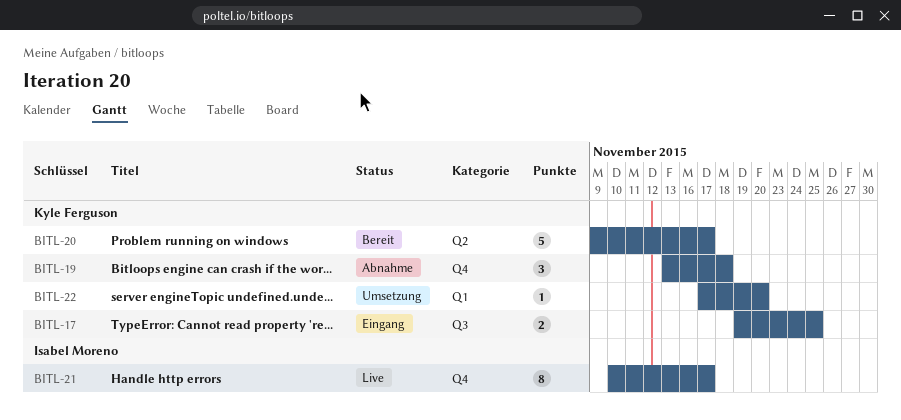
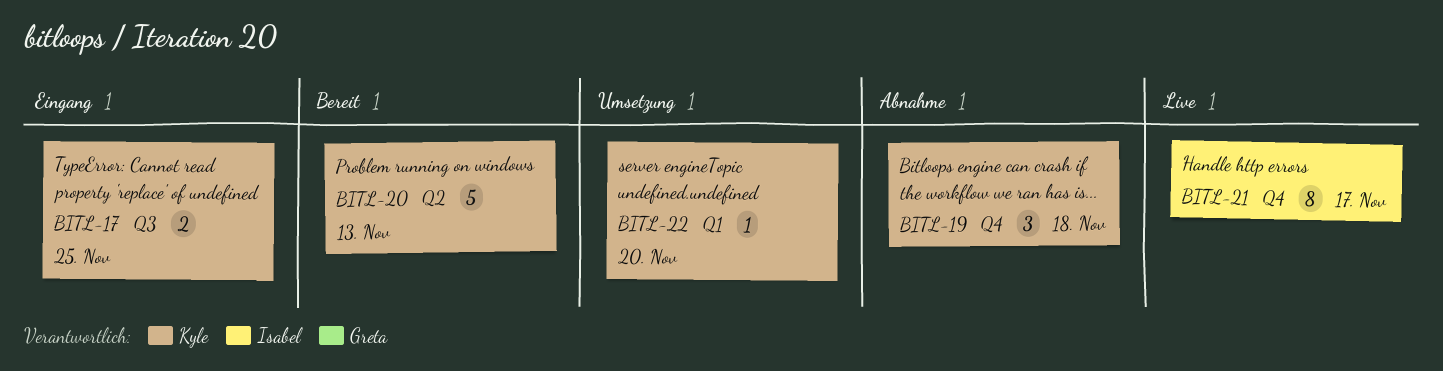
BITL-20, due: Nov 17 -> Nov 13

